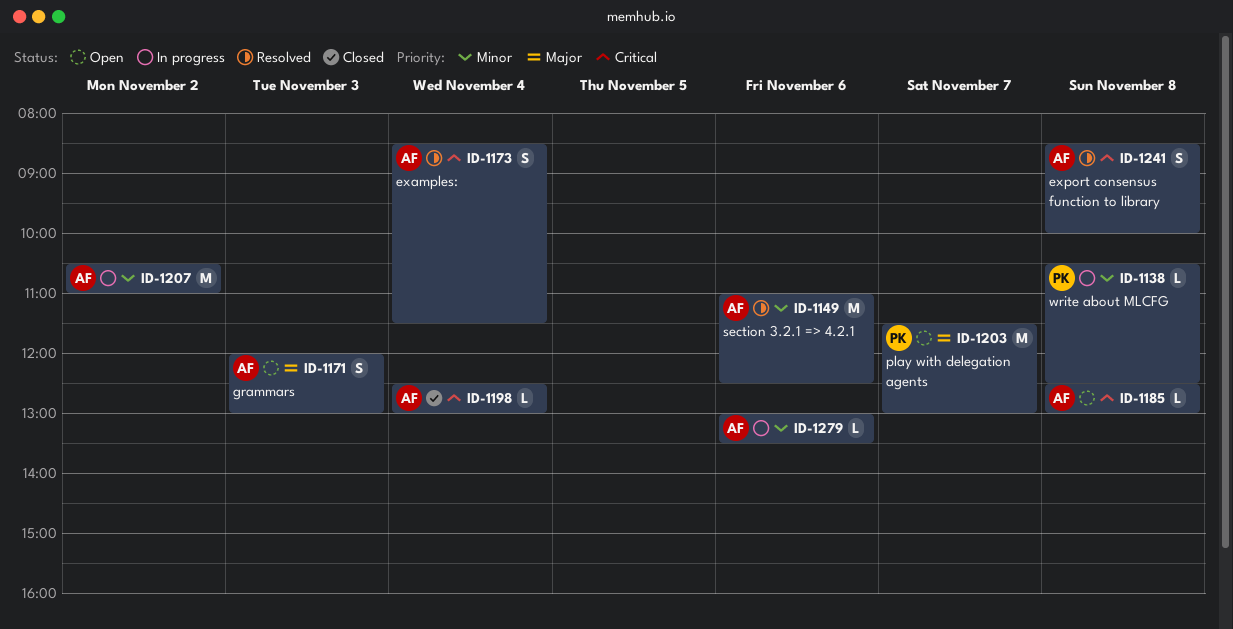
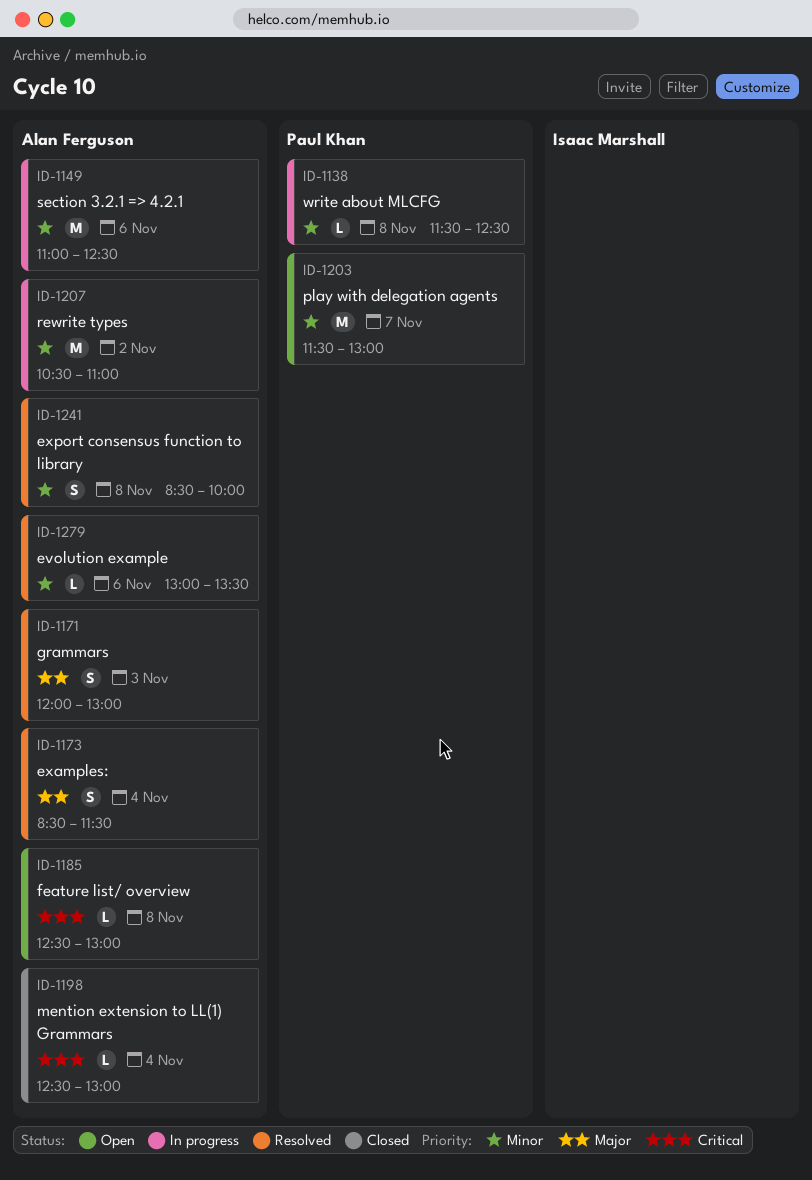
ID-1138, begins: 10:30 -> 11:30
ID-1149, status: Resolved -> In progress
ID-1171, status: Open -> Resolved
ID-1173, priority: Critical -> Major
ID-1203, priority: Major -> Minor
ID-1241, priority: Critical -> Minor
ID-1279, status: In progress -> Resolved

